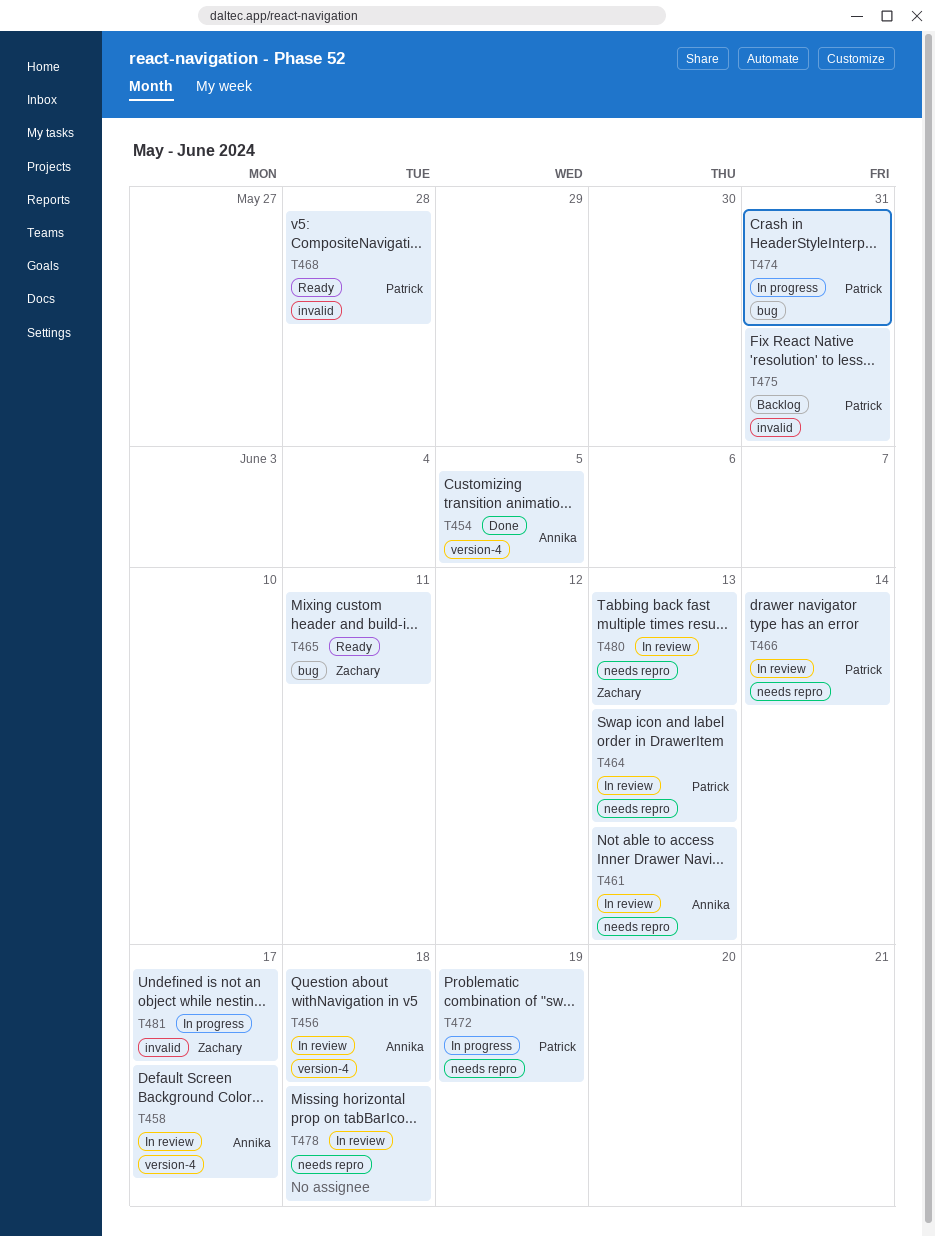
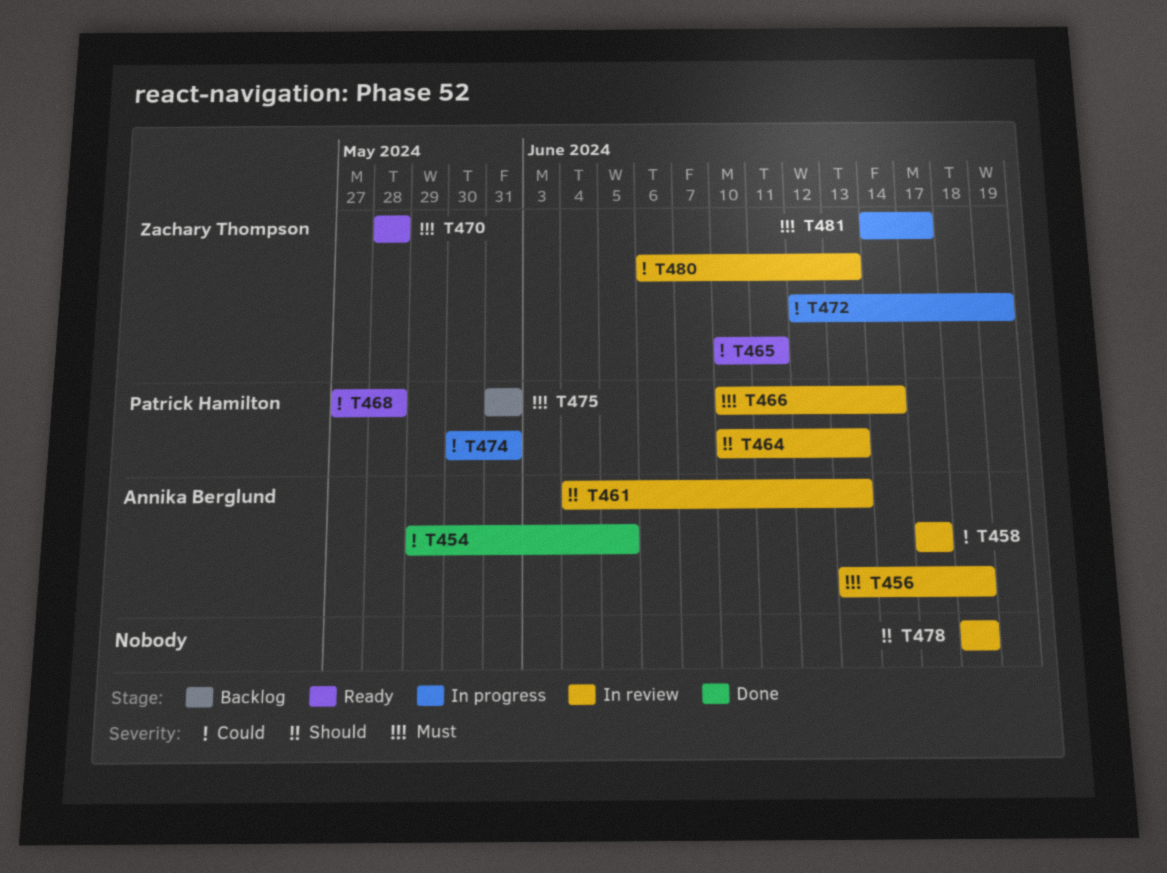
T470: none -> present
T472, owner: Patrick Hamilton -> Zachary Thompson

